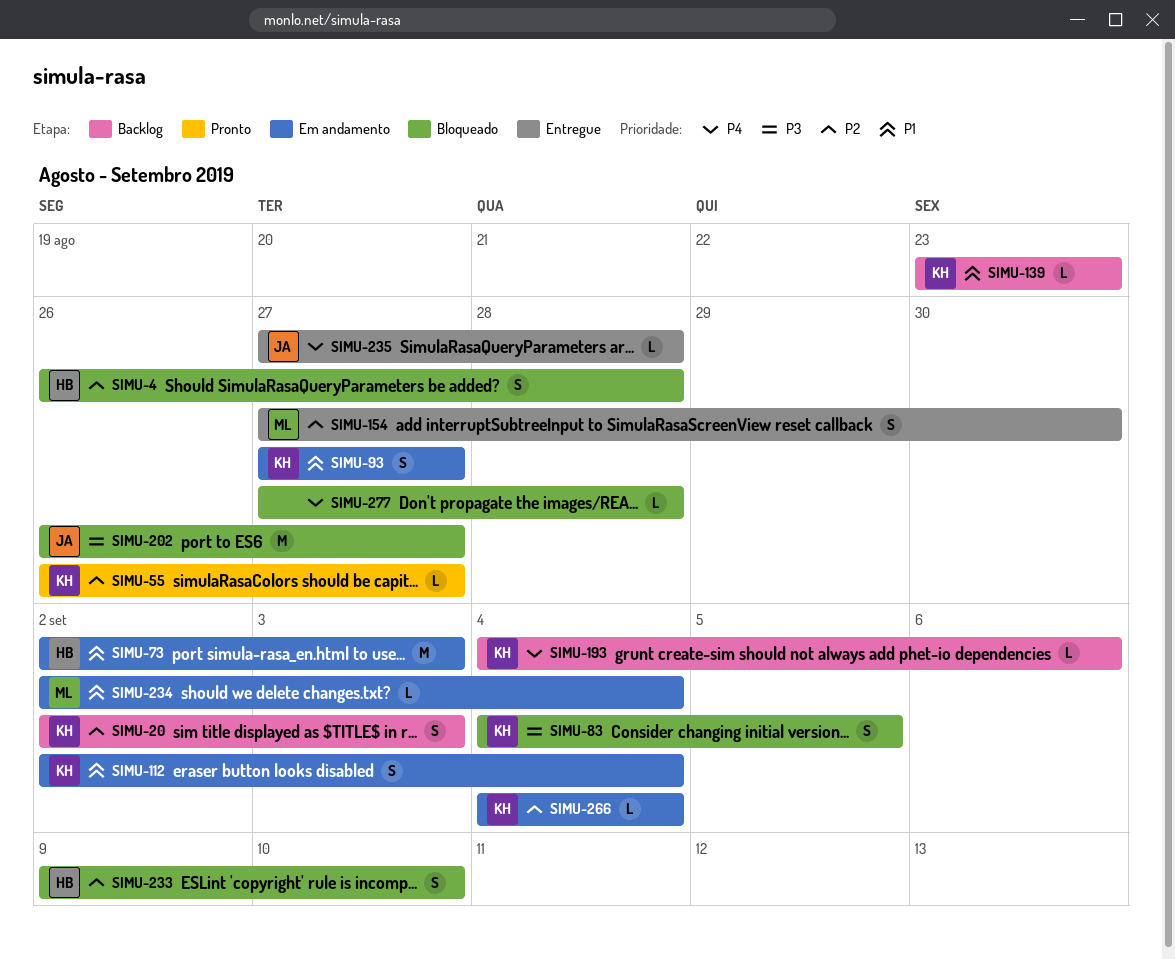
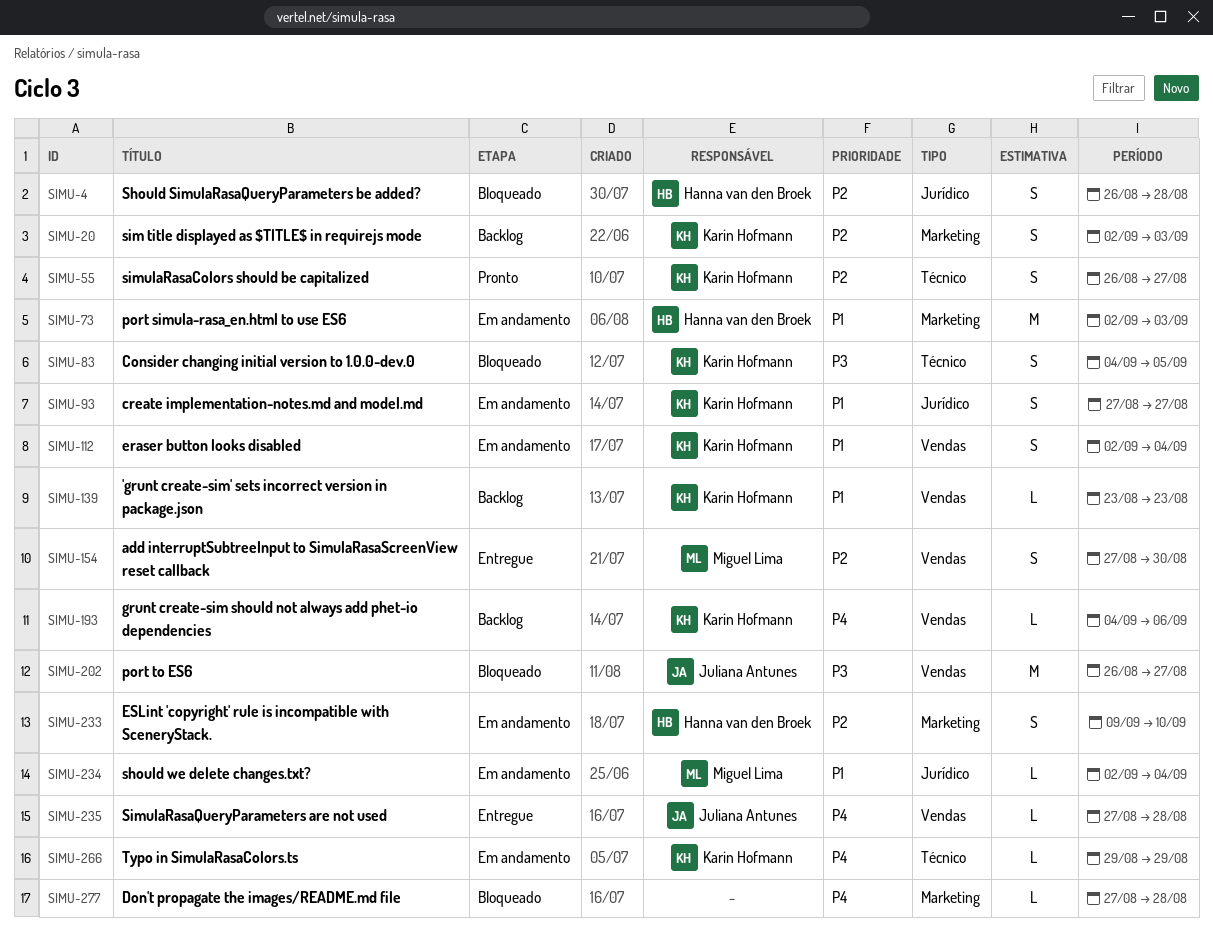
SIMU-55, estimate: L -> S
SIMU-233, status: Bloqueado -> Em andamento
SIMU-266, priority: P2 -> P4
SIMU-266, start: Sep 4 -> Aug 29
SIMU-266, due: Sep 4 -> Aug 29

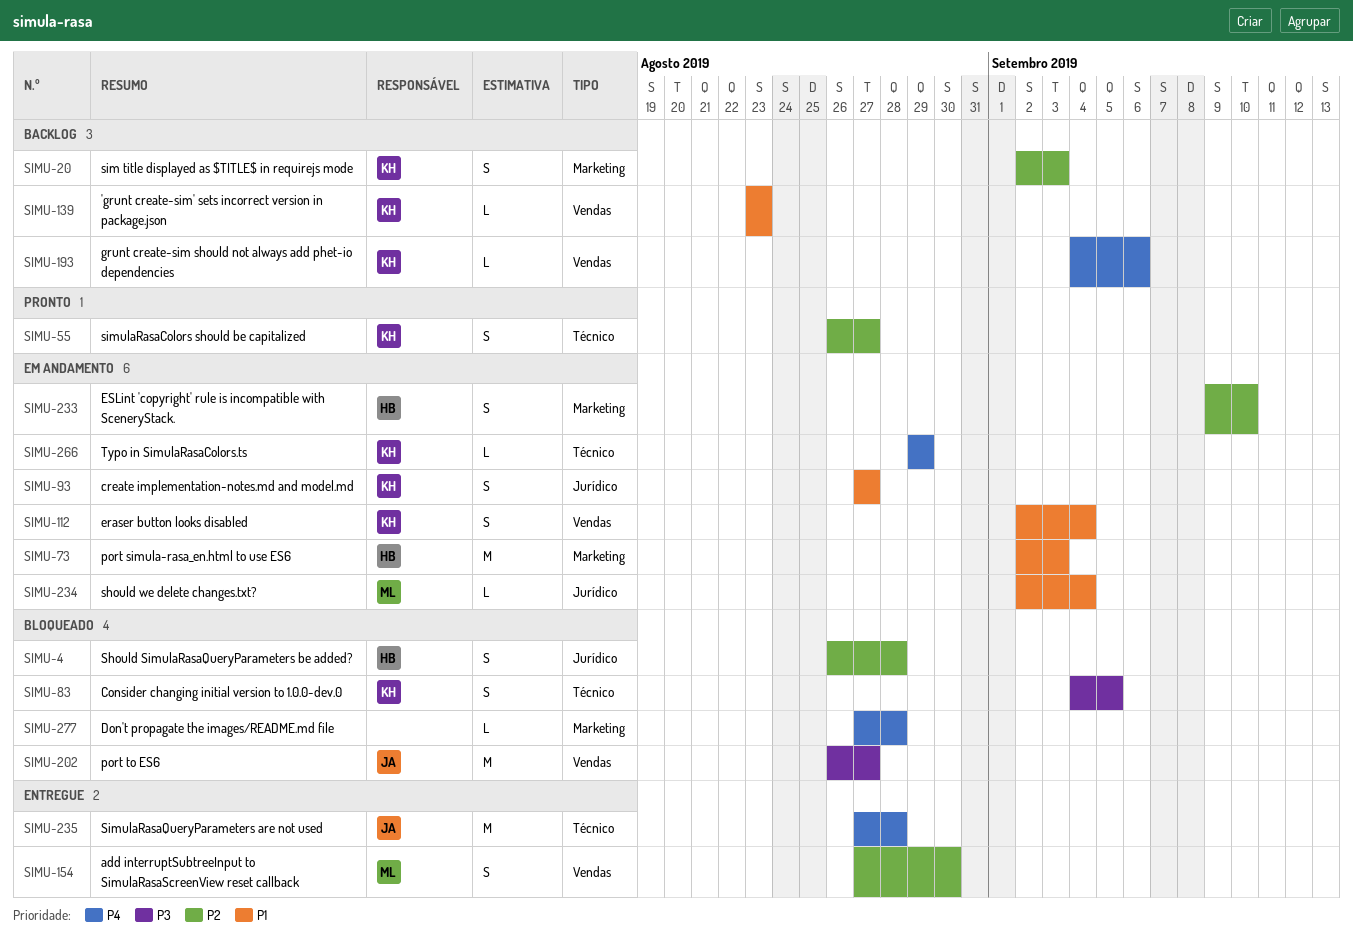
SIMU-235, label: Vendas -> Técnico
SIMU-235, estimate: L -> M

